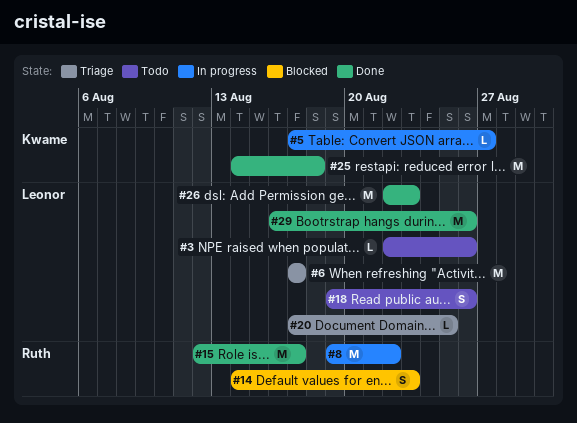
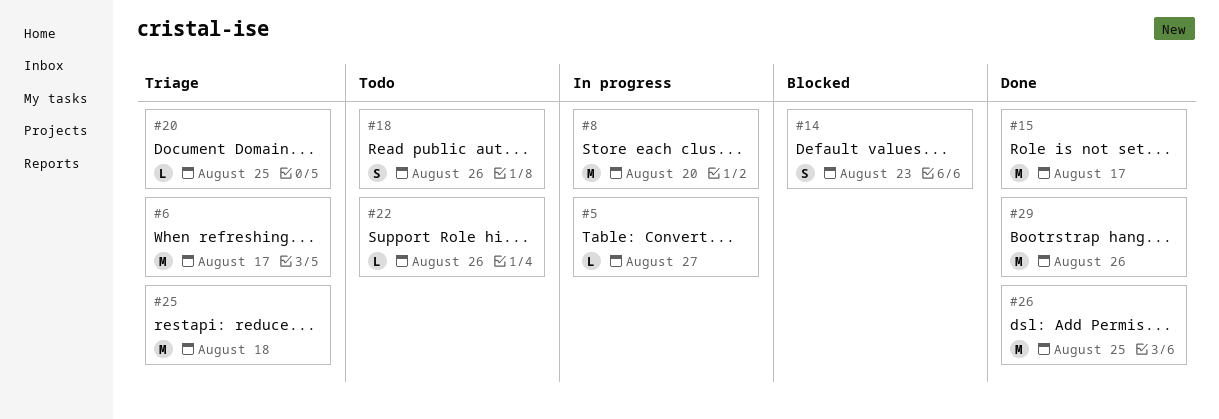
#3: present -> none
#8, due: Aug 22 -> Aug 20
#22: none -> present
#25, status: Done -> Triage
#26, due: Aug 23 -> Aug 25

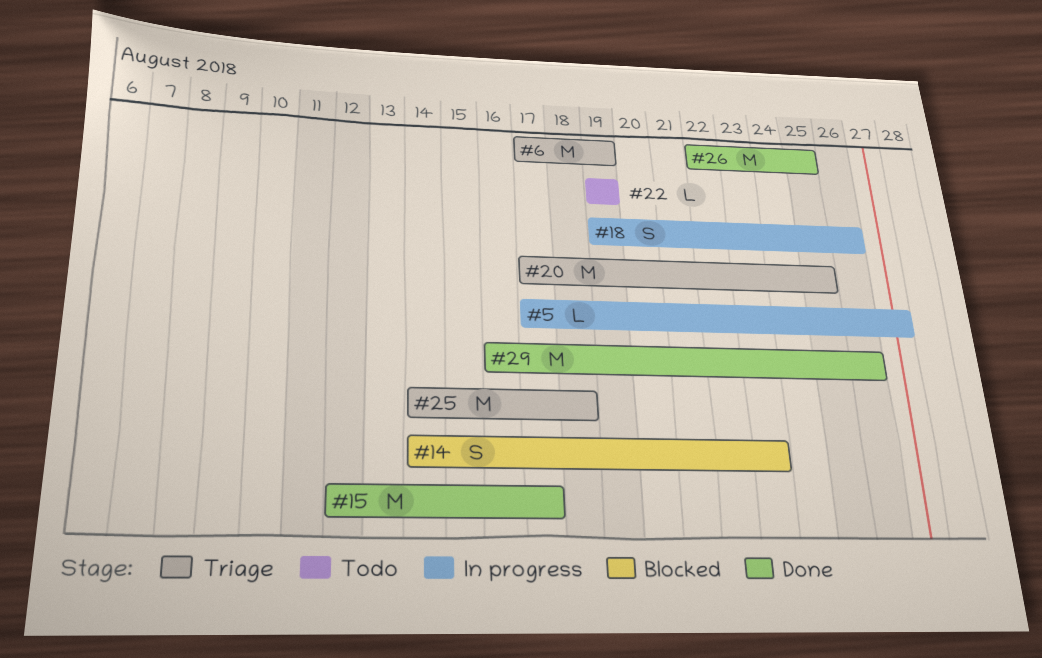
#6, due: Aug 17 -> Aug 19
#8: present -> none
#18, status: Todo -> In progress
#20, estimate: L -> M
#22, due: Aug 26 -> Aug 19

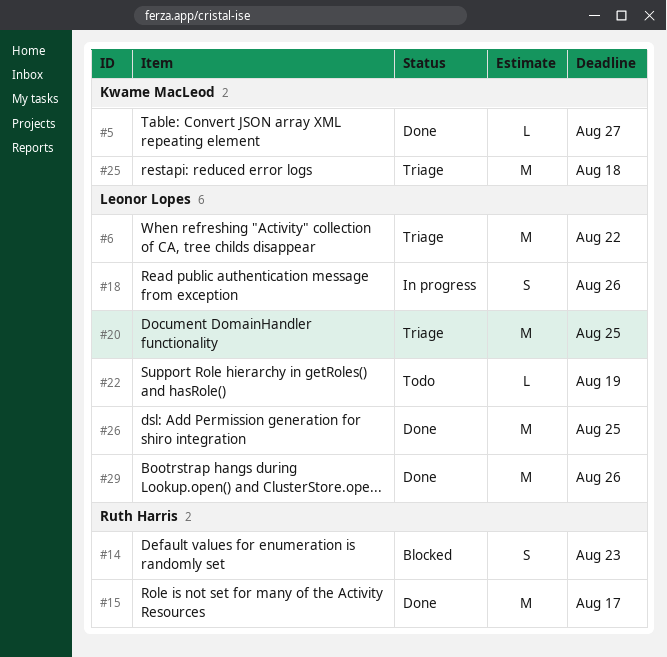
#5, status: In progress -> Done
#6, due: Aug 19 -> Aug 22

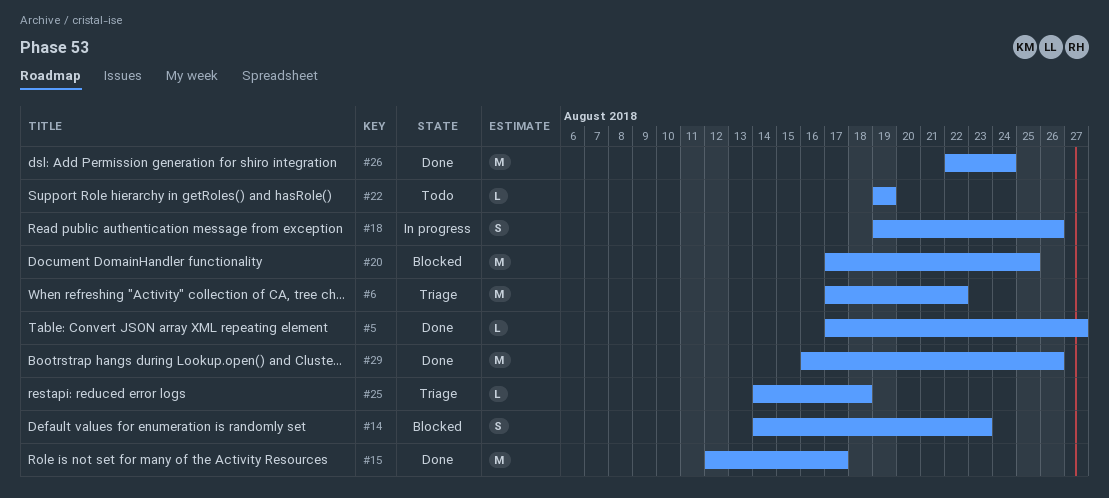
#20, status: Triage -> Blocked
#25, estimate: M -> L
#26, due: Aug 25 -> Aug 24

